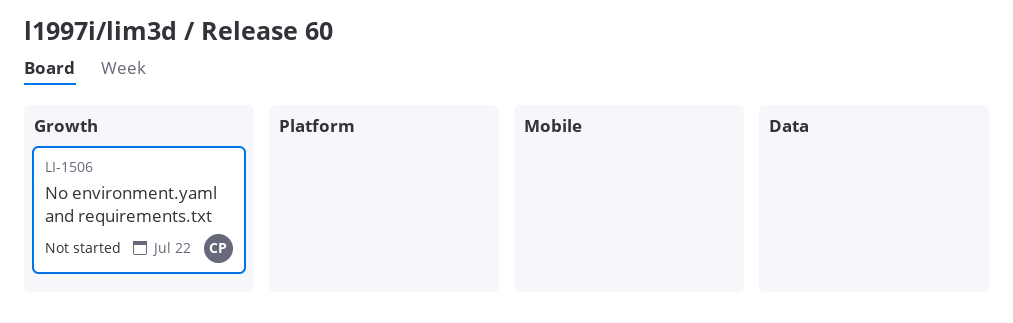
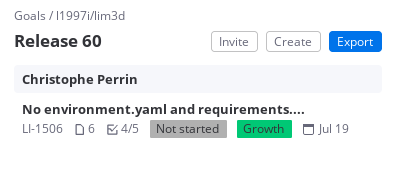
LI-1506, due: Jul 22 -> Jul 19

